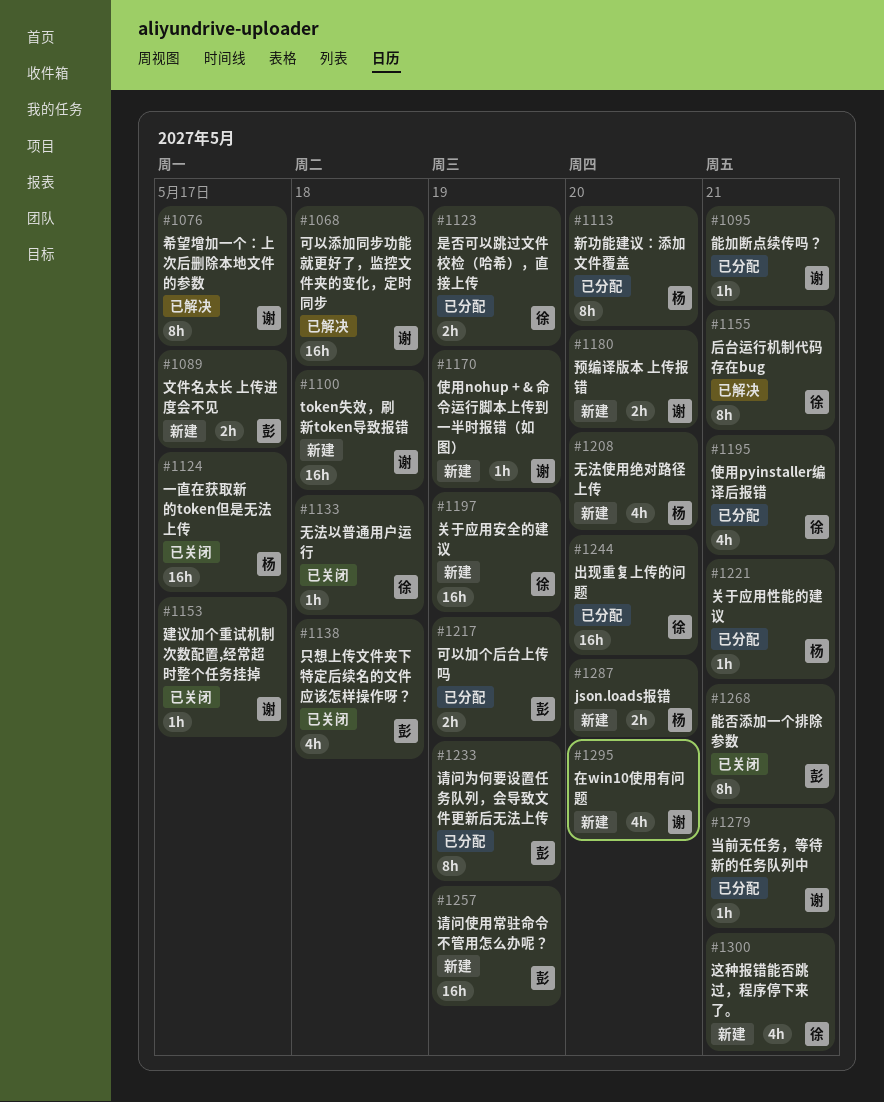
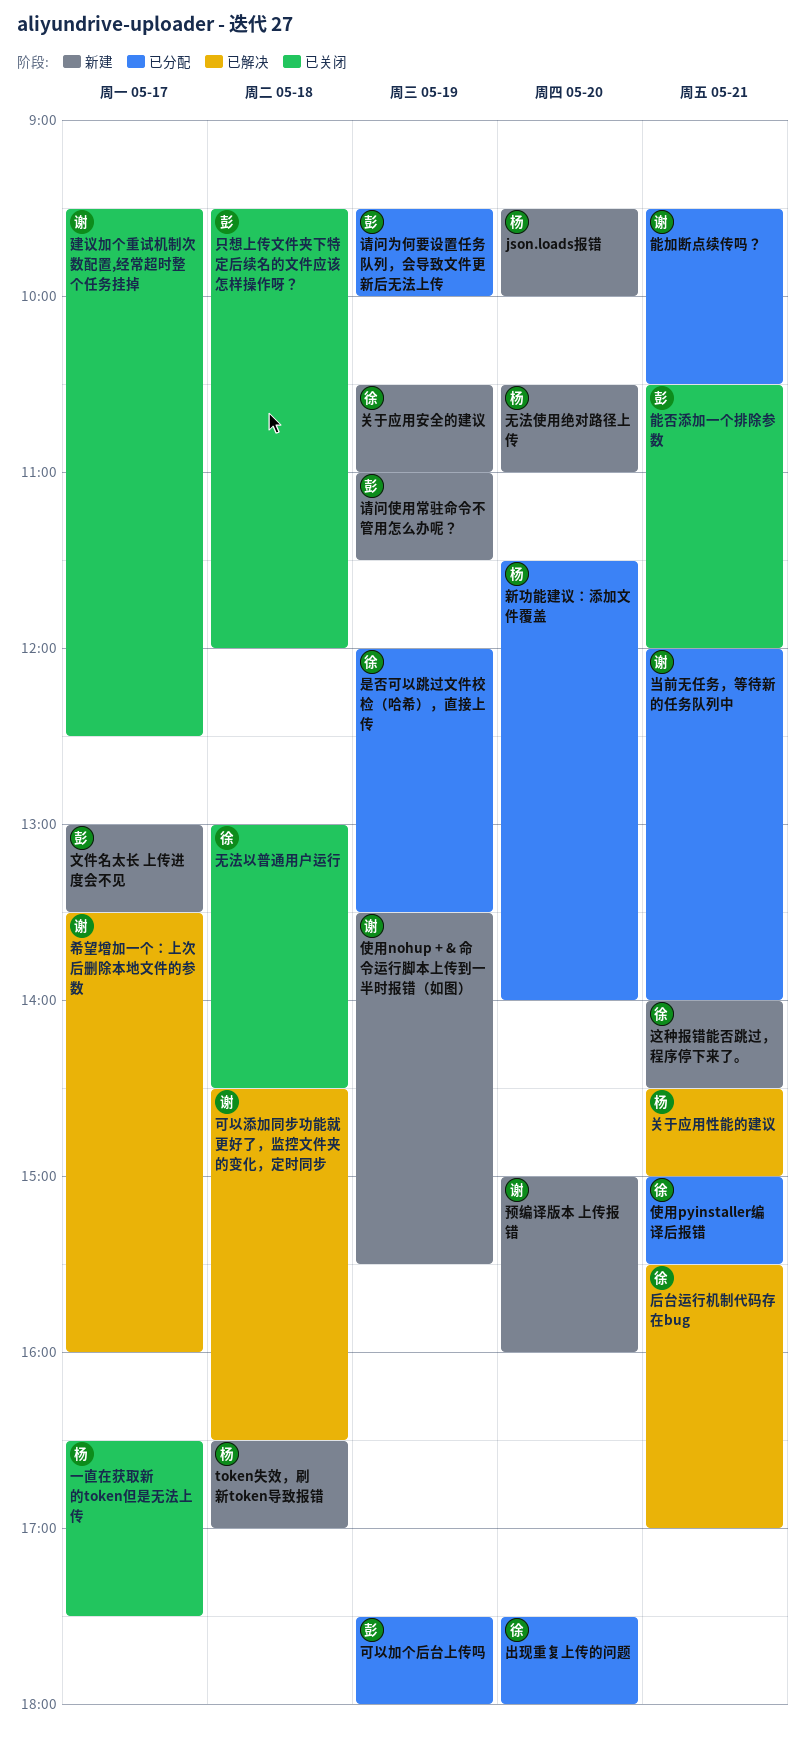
token失效，刷新token导致报错, owner: 谢 -> 杨
关于应用性能的建议, status: 已分配 -> 已解决
在win10使用有问题: present -> none

